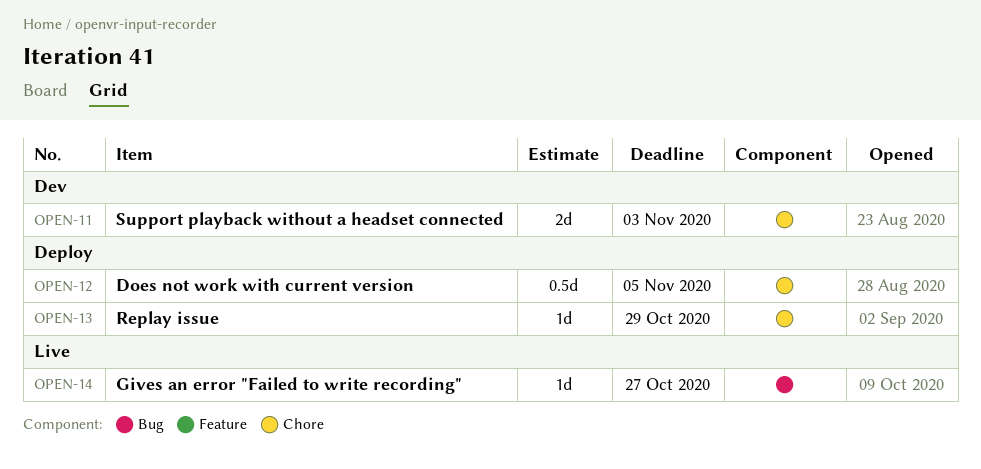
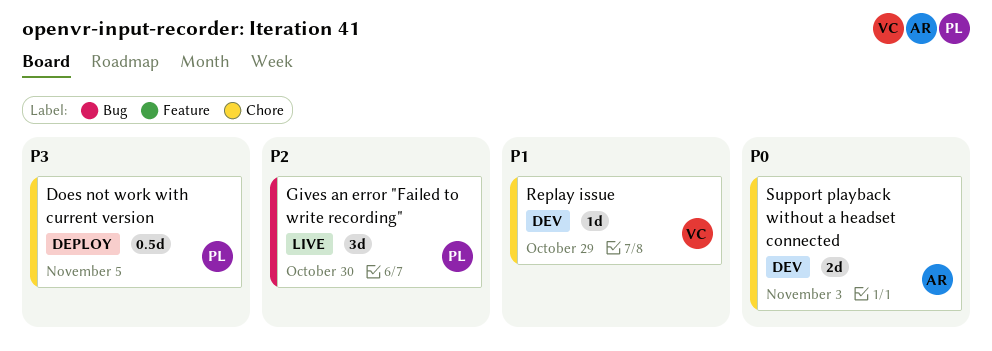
Gives an error "Failed to write recording", estimate: 1d -> 3d
Gives an error "Failed to write recording", due: Oct 27 -> Oct 30
Replay issue, status: Deploy -> Dev

